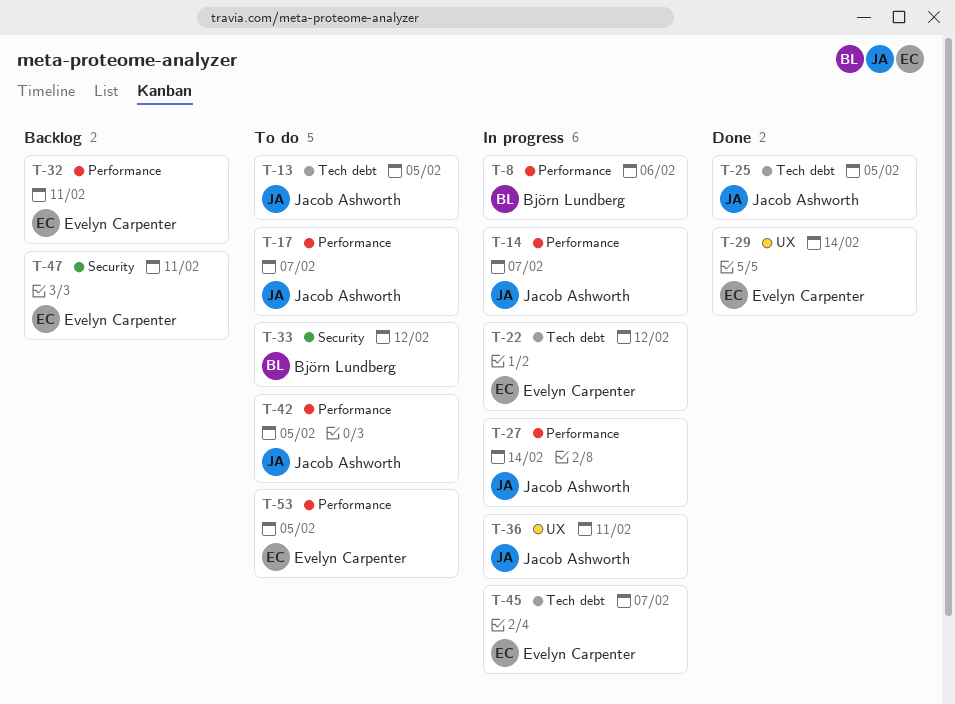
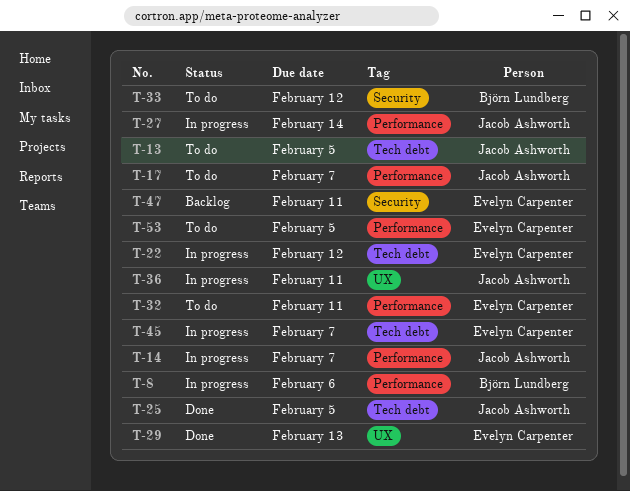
T-29, due: Feb 14 -> Feb 13
T-32, status: Backlog -> To do
T-42: present -> none

